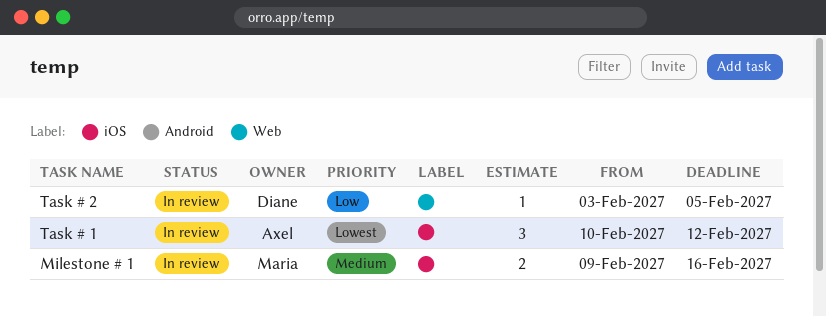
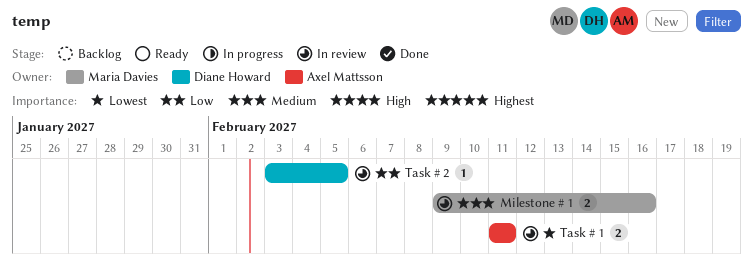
Task # 1, estimate: 3 -> 2
Task # 1, start: Feb 10 -> Feb 11
Task # 1, due: Feb 12 -> Feb 11

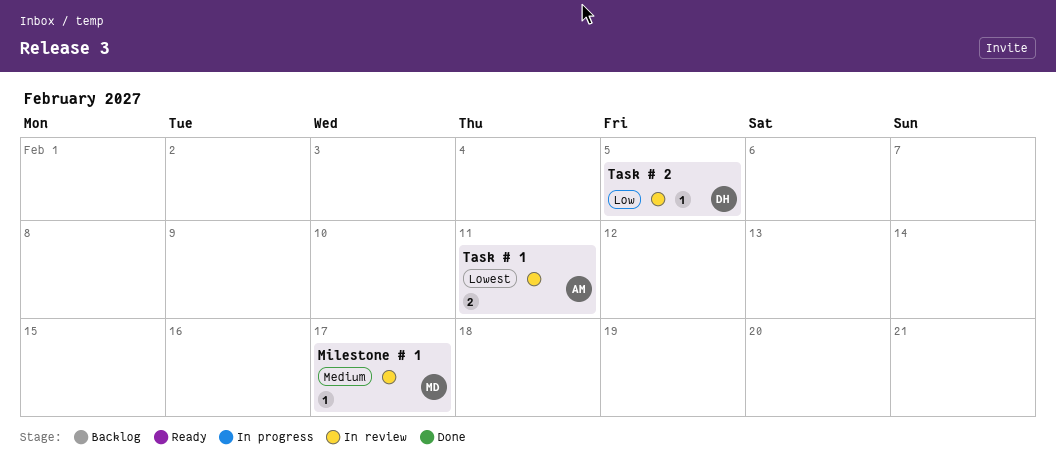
Milestone # 1, estimate: 2 -> 1
Milestone # 1, due: Feb 16 -> Feb 17

